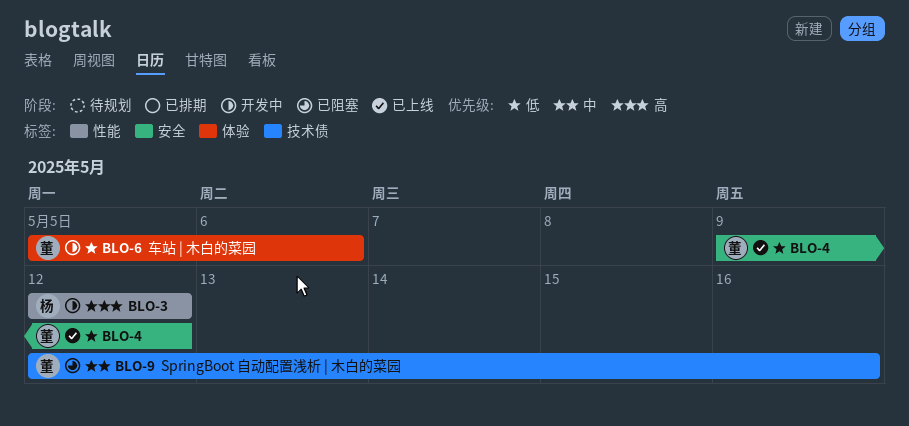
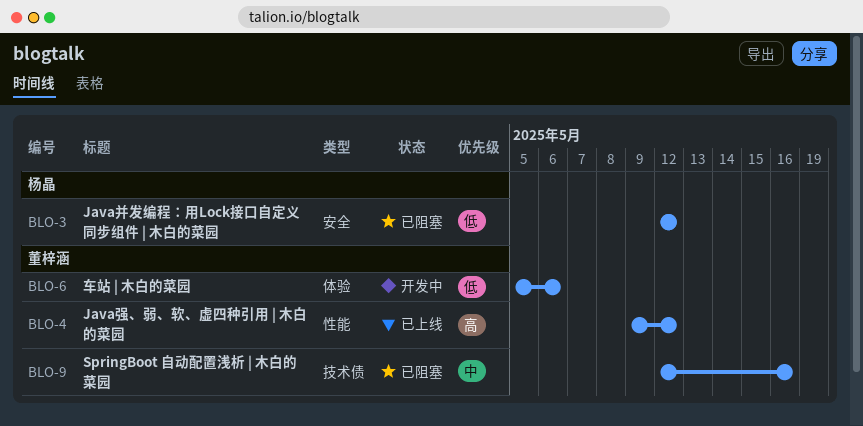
BLO-3, status: 开发中 -> 已阻塞
BLO-3, priority: 高 -> 低
BLO-3, label: 性能 -> 安全
BLO-4, priority: 低 -> 高
BLO-4, label: 安全 -> 性能

